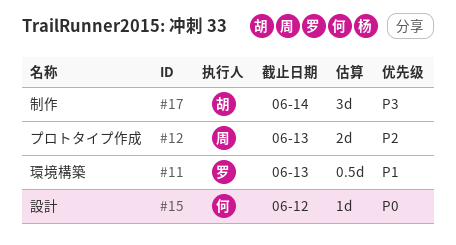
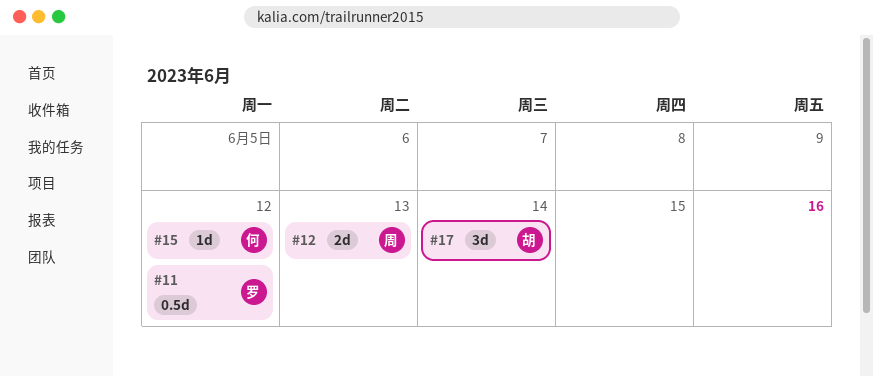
#11, due: Jun 13 -> Jun 12

